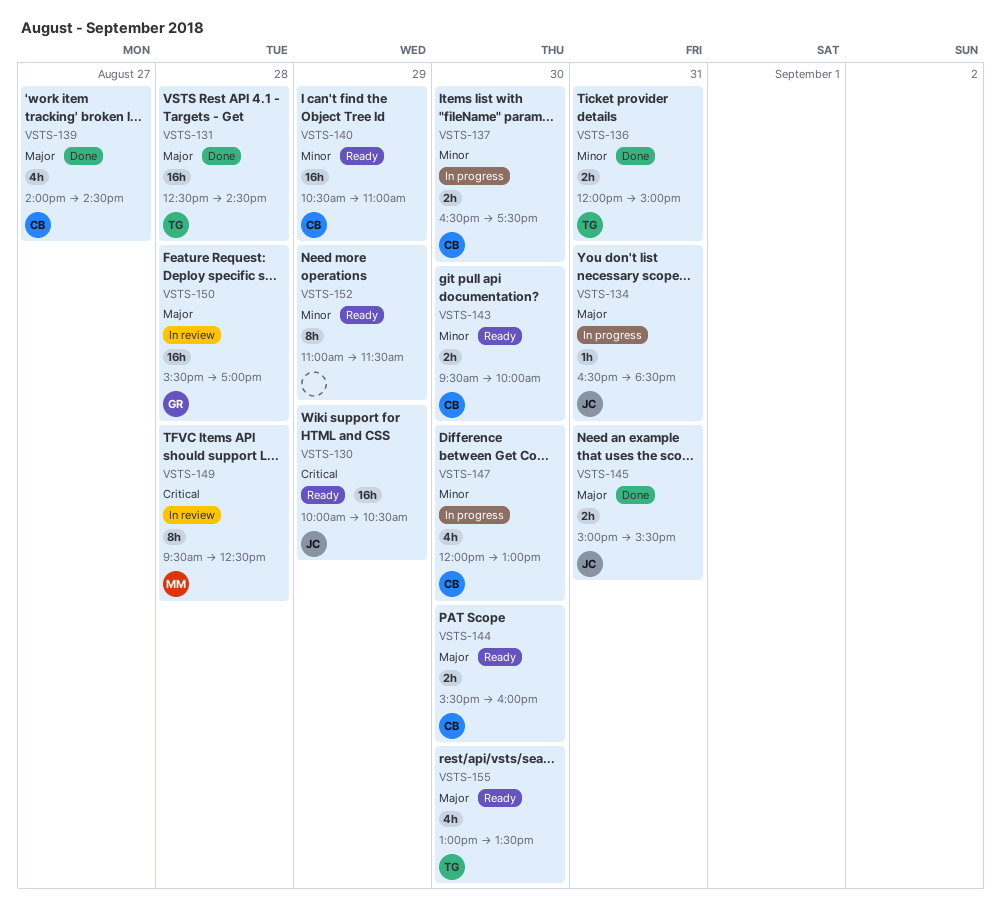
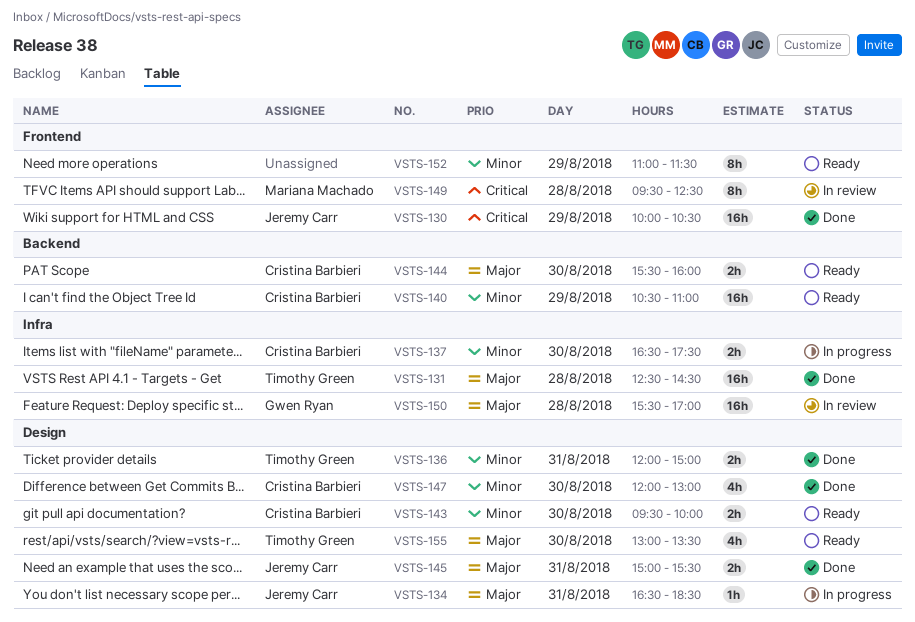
VSTS-130, status: Ready -> Done
VSTS-139: present -> none
VSTS-147, status: In progress -> Done

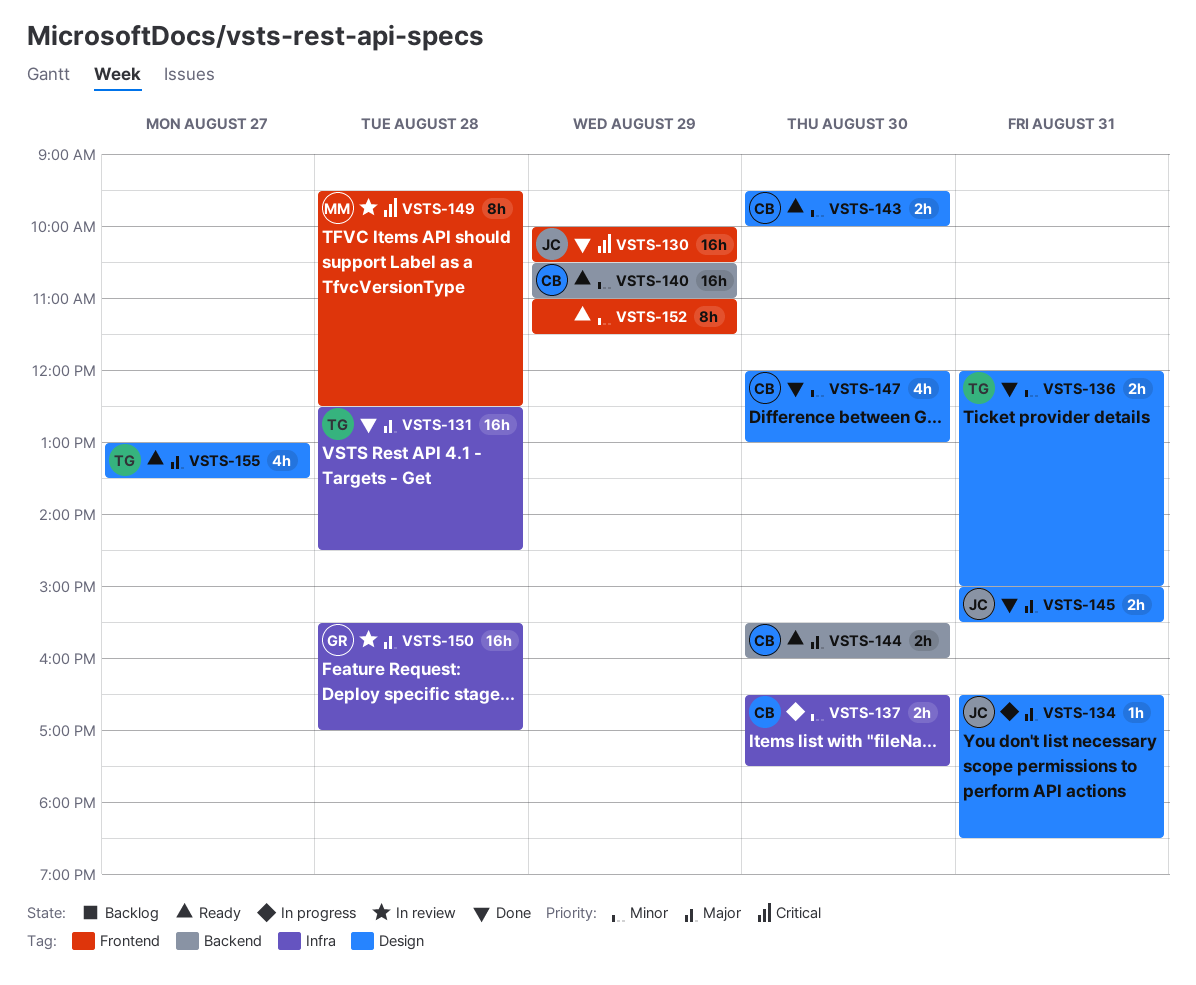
VSTS-155, day: Aug 30 -> Aug 27

